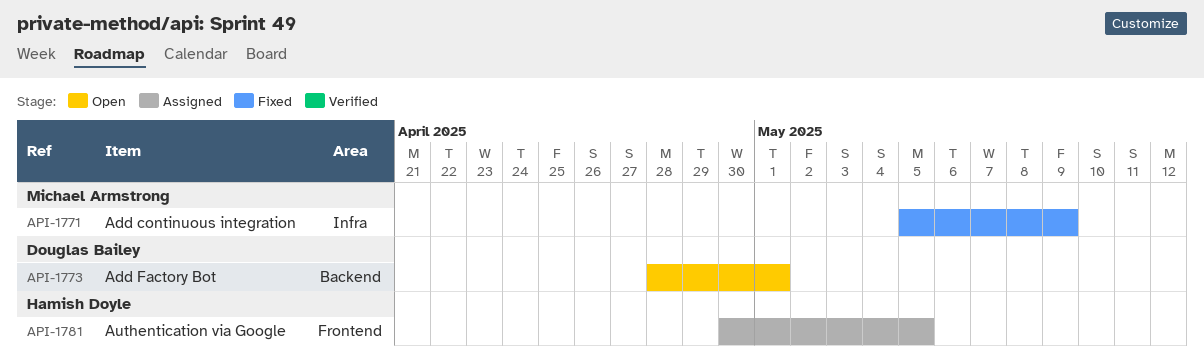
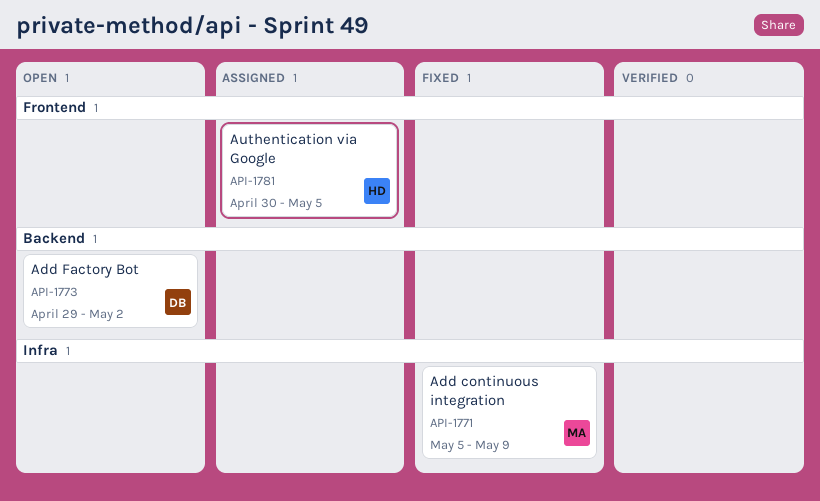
API-1773, start: Apr 28 -> Apr 29
API-1773, due: May 1 -> May 2

